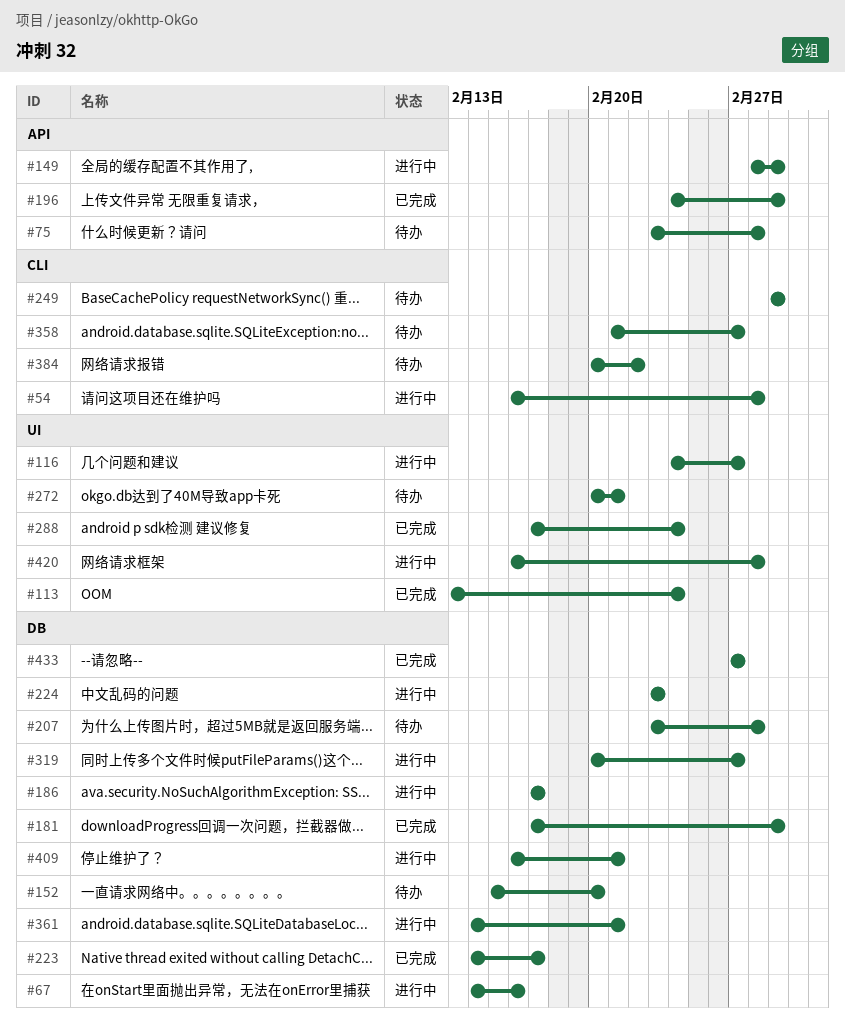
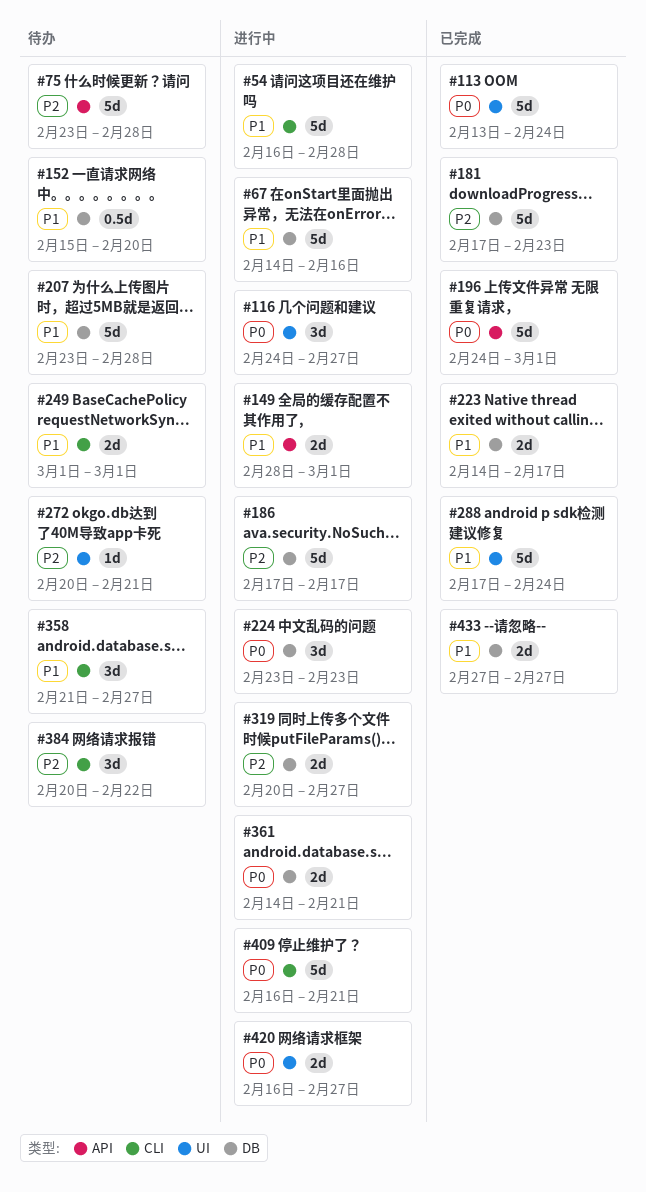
#181, due: Mar 1 -> Feb 23
#409, label: DB -> CLI
#420, due: Feb 28 -> Feb 27

